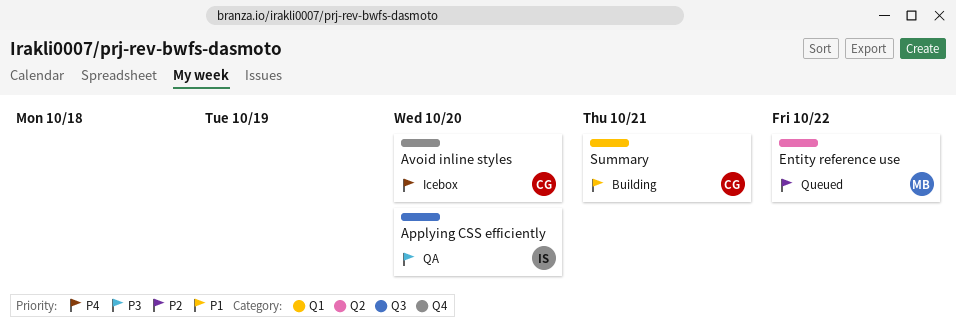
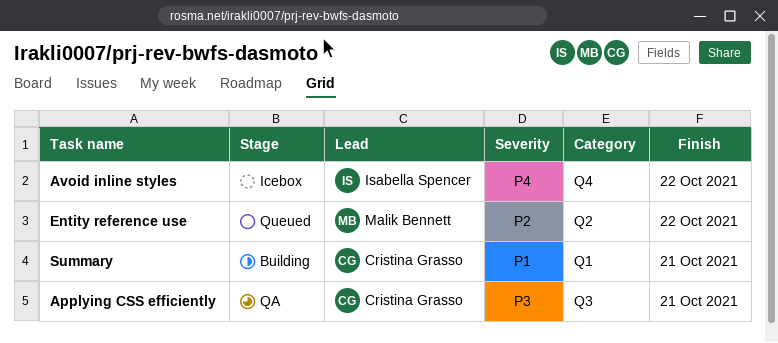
Applying CSS efficiently, owner: Isabella Spencer -> Cristina Grasso
Applying CSS efficiently, due: Oct 20 -> Oct 21
Avoid inline styles, owner: Cristina Grasso -> Isabella Spencer
Avoid inline styles, due: Oct 20 -> Oct 22

